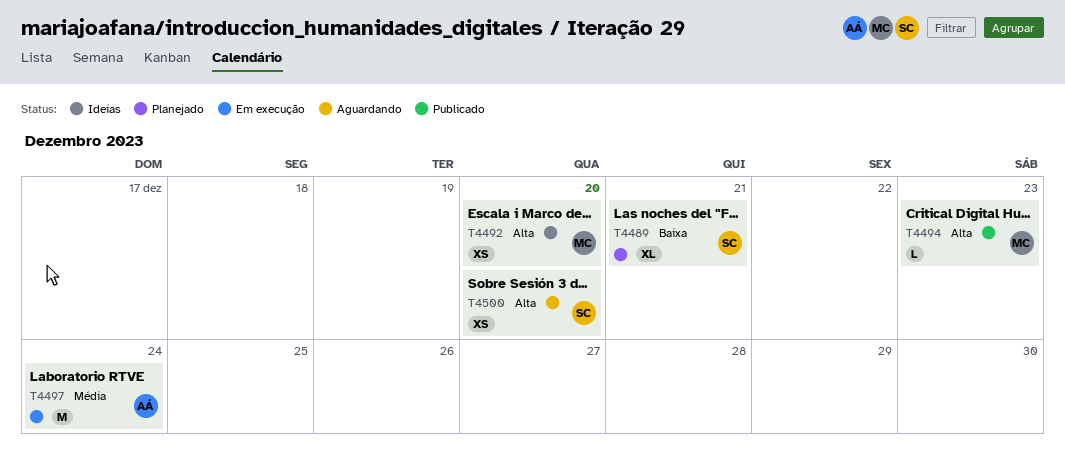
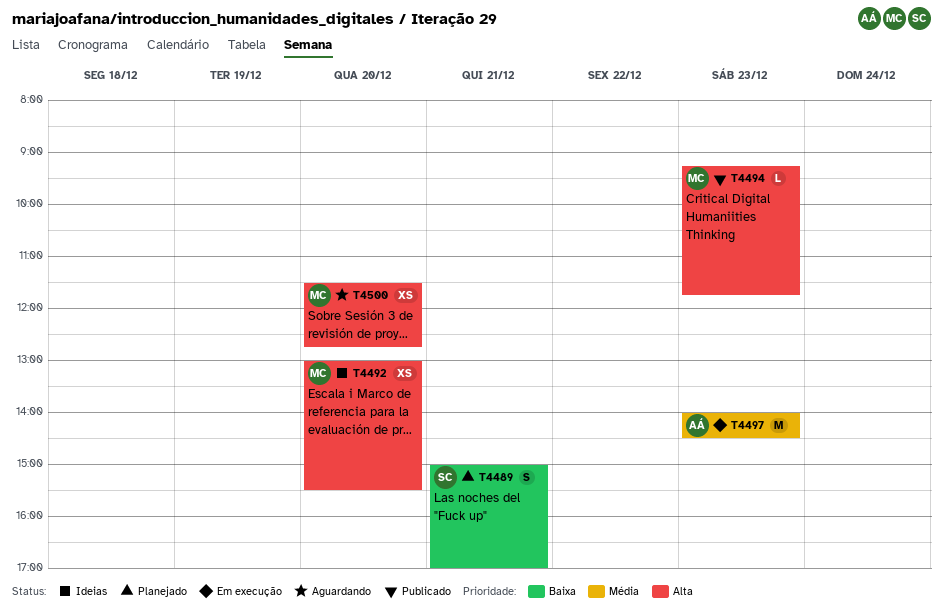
T4489, estimate: XL -> S
T4497, day: Dec 24 -> Dec 23
T4500, owner: SC -> MC

